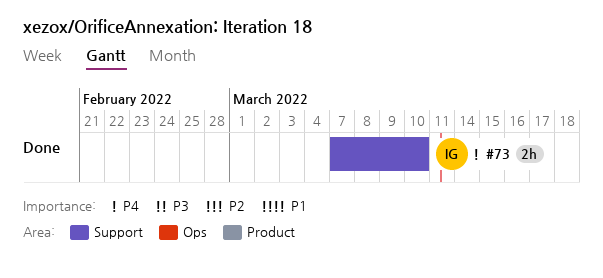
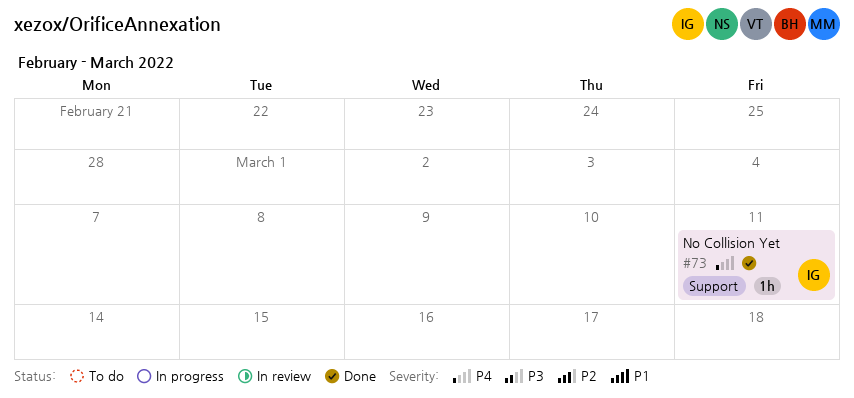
#73, estimate: 2h -> 1h
#73, due: Mar 10 -> Mar 11

